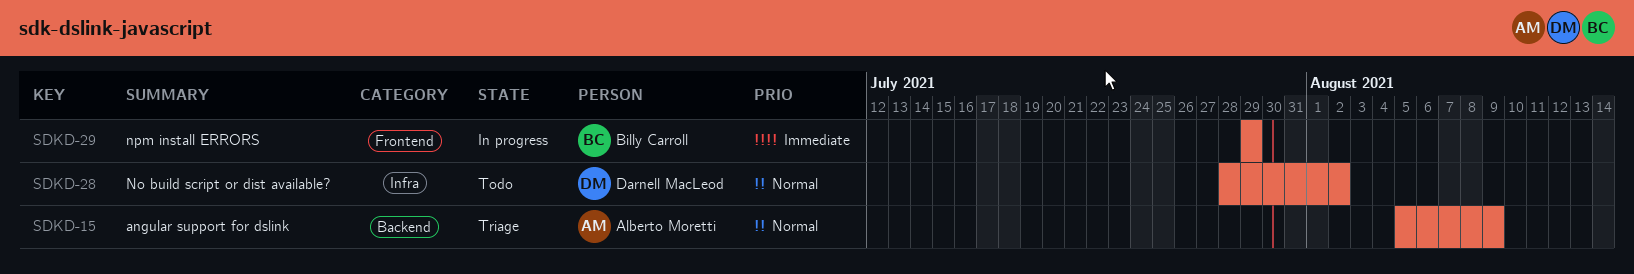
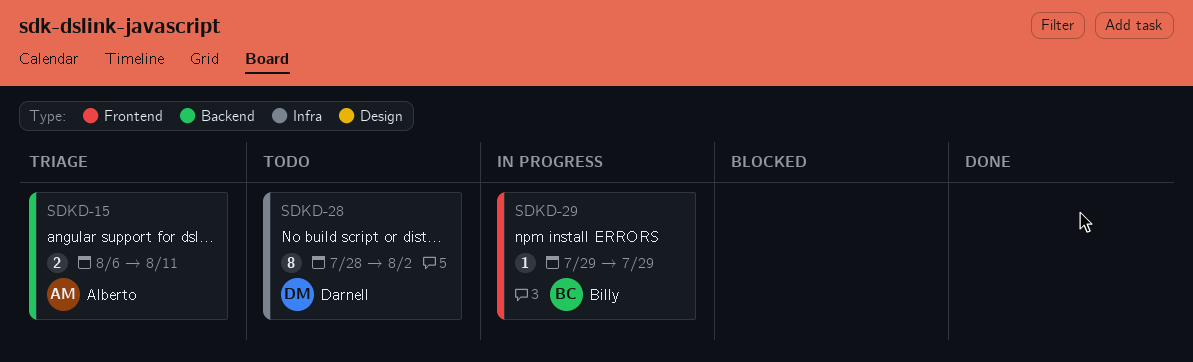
SDKD-15, start: Aug 5 -> Aug 6
SDKD-15, due: Aug 9 -> Aug 11

